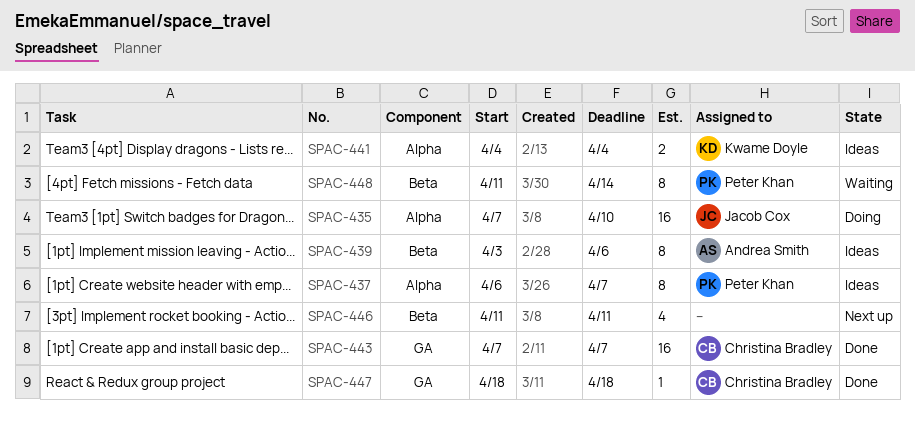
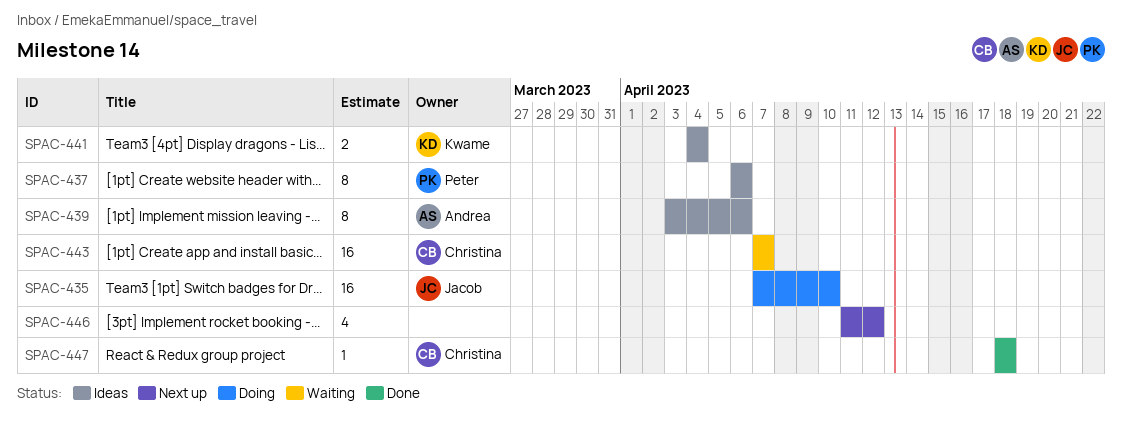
SPAC-437, due: Apr 7 -> Apr 6
SPAC-443, status: Done -> Waiting
SPAC-446, due: Apr 11 -> Apr 12
SPAC-448: present -> none

